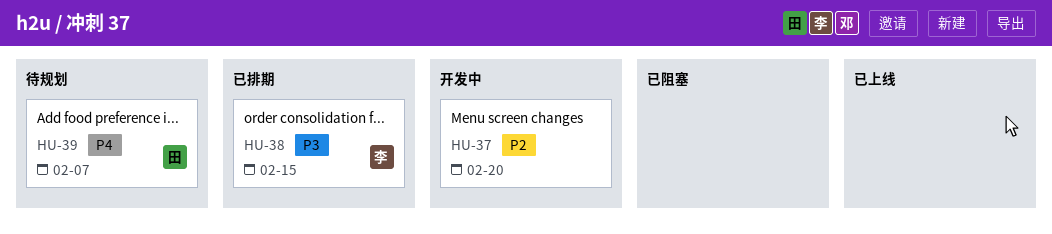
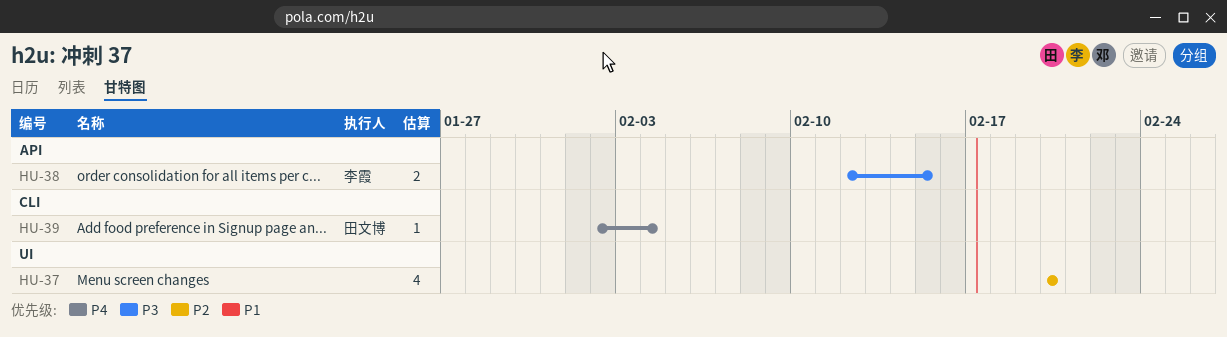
HU-39, due: Feb 7 -> Feb 4

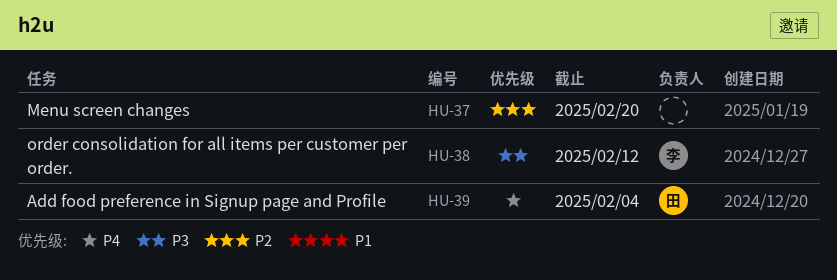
HU-38, due: Feb 15 -> Feb 12

